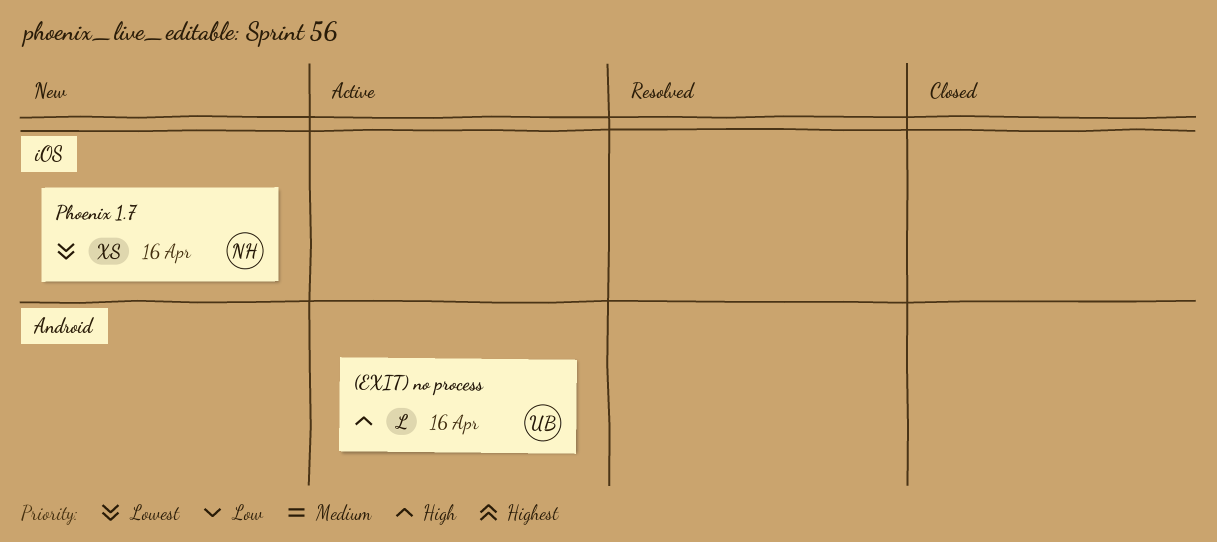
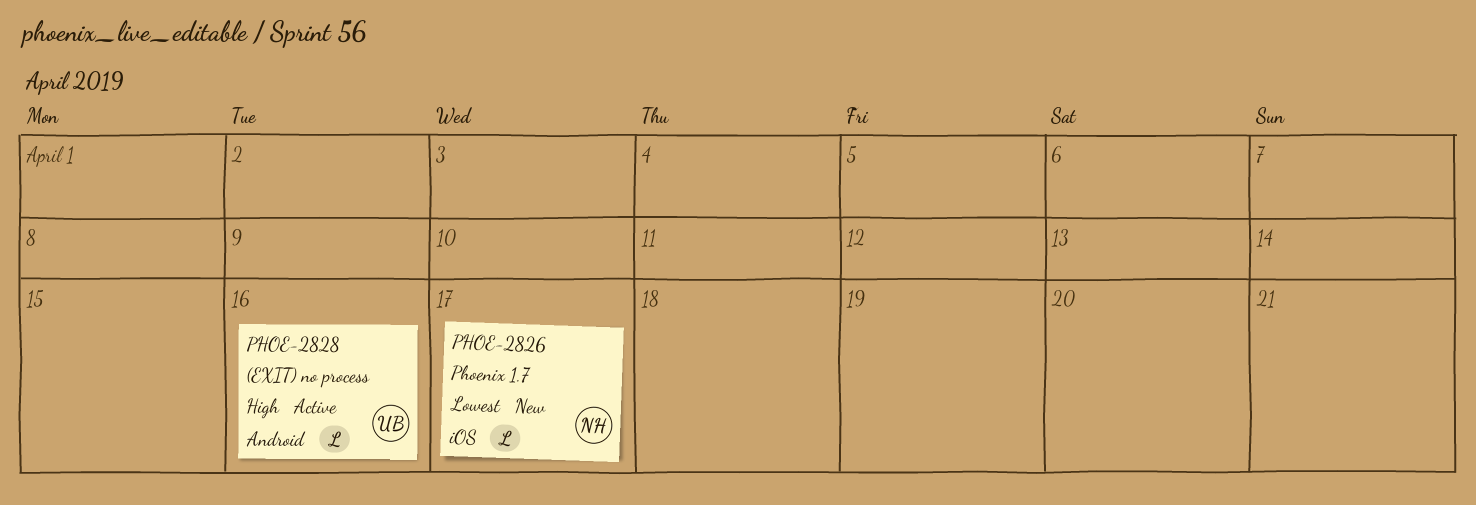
Phoenix 1.7, estimate: XS -> L
Phoenix 1.7, due: Apr 16 -> Apr 17

